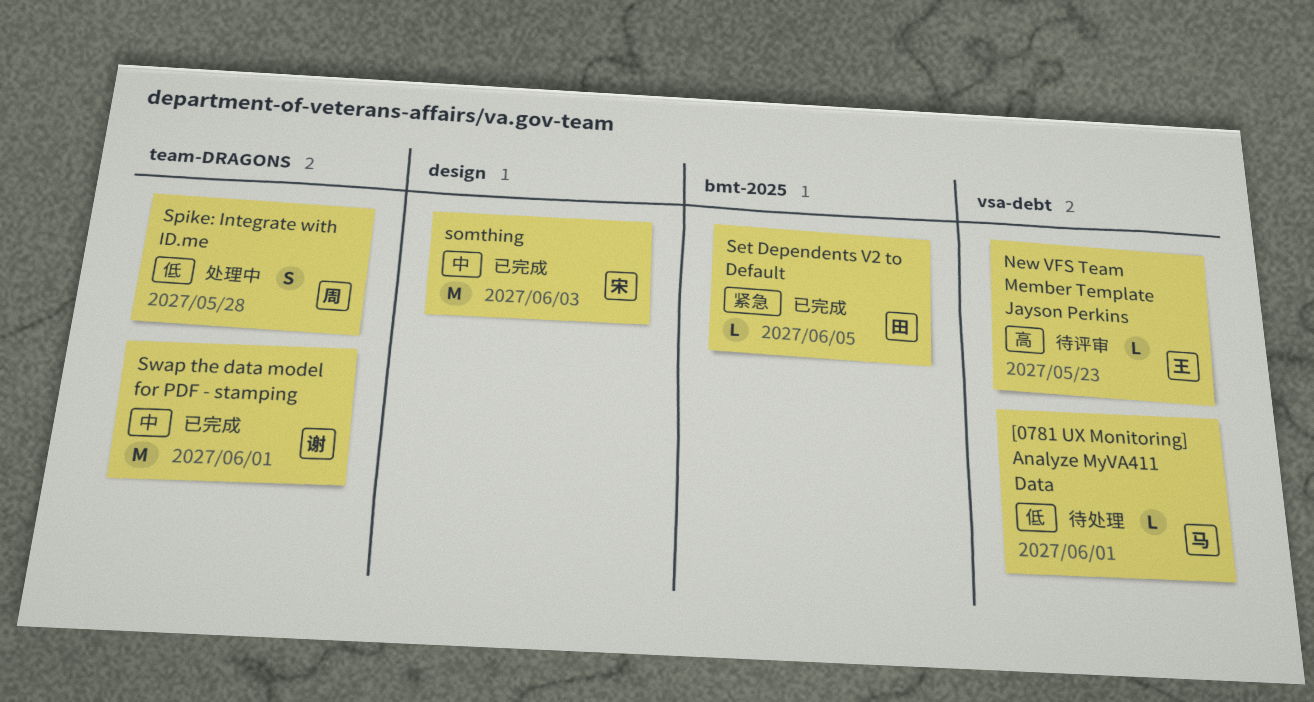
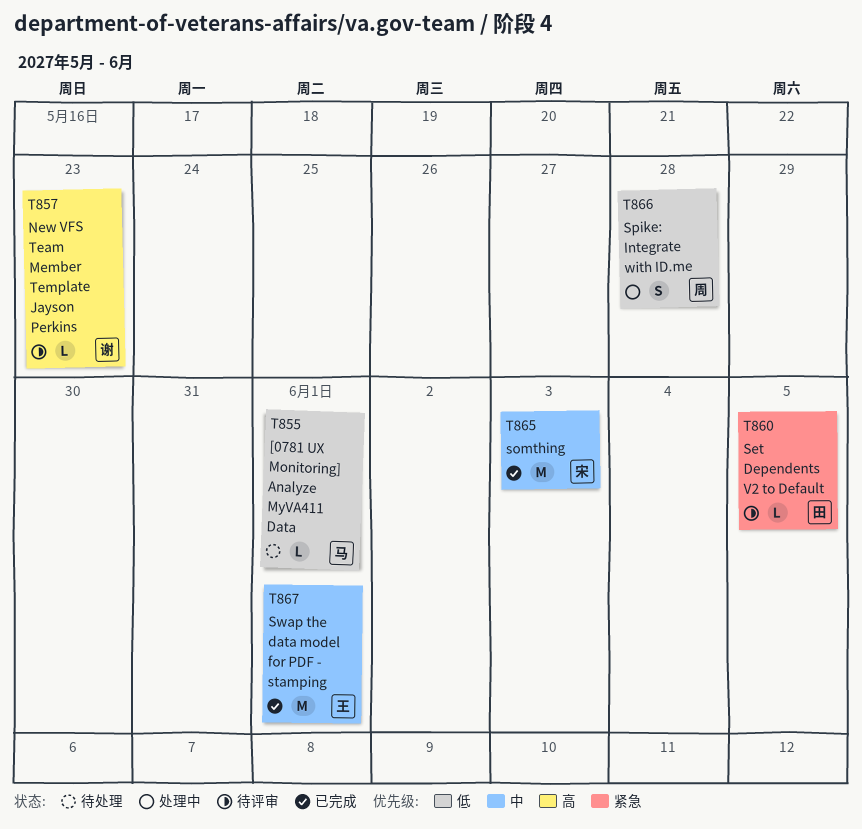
New VFS Team Member Template Jayson Perkins, owner: 王 -> 谢
Set Dependents V2 to Default, status: 已完成 -> 待评审
Swap the data model for PDF - stamping, owner: 谢 -> 王

